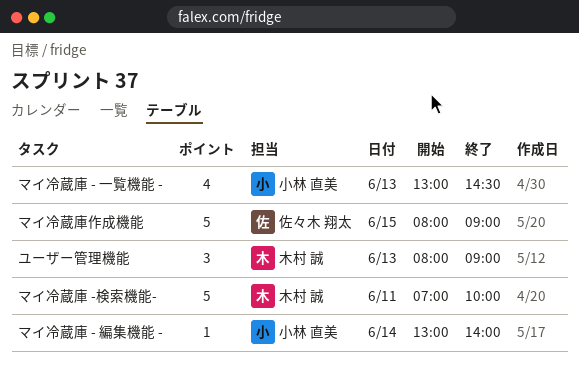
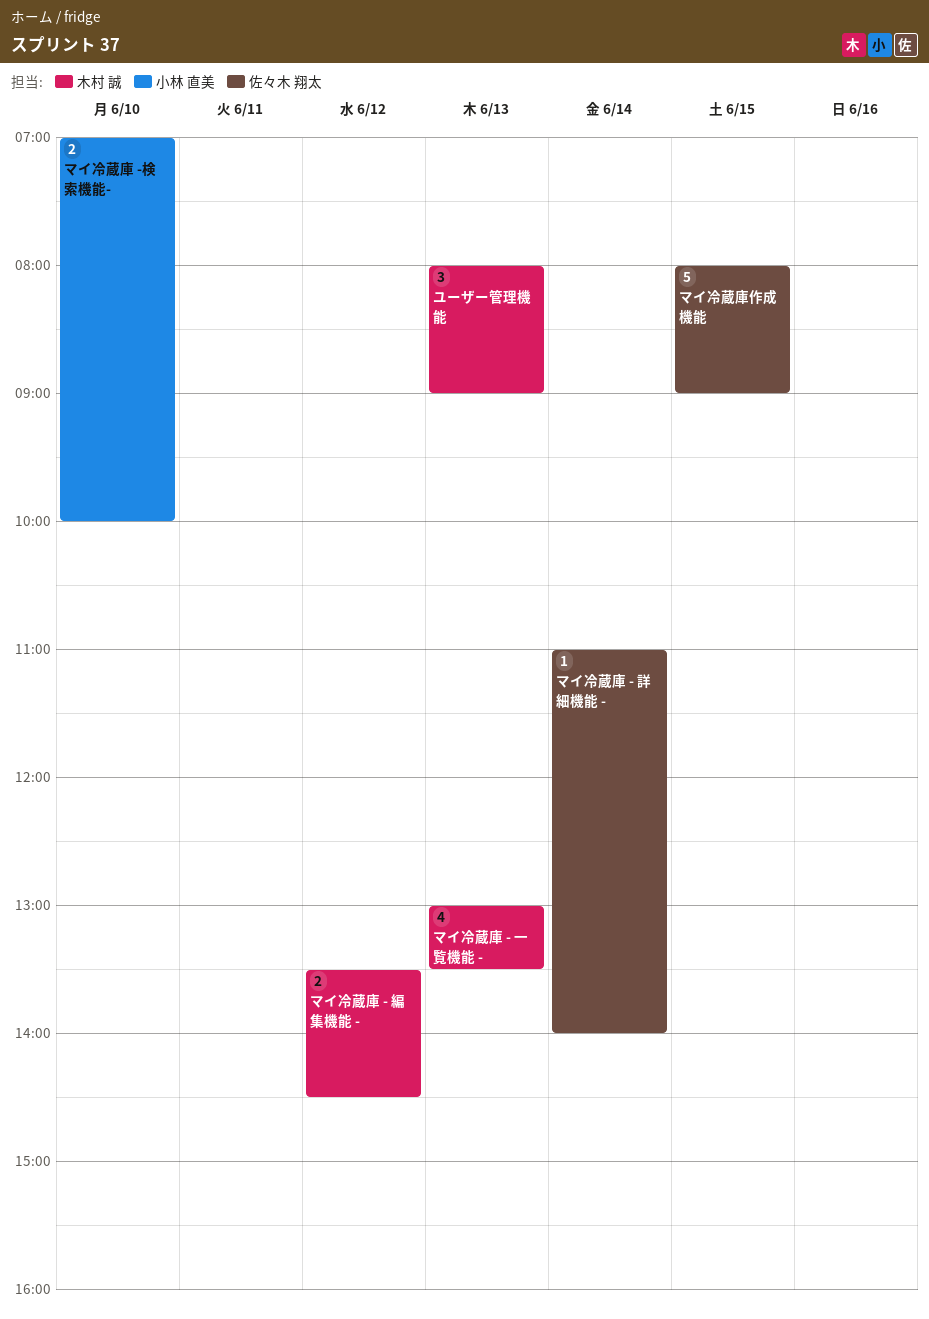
マイ冷蔵庫 - 一覧機能 -, owner: 小林 直美 -> 木村 誠
マイ冷蔵庫 - 一覧機能 -, ends: 14:30 -> 13:30
マイ冷蔵庫 - 編集機能 -, owner: 小林 直美 -> 木村 誠
マイ冷蔵庫 - 編集機能 -, estimate: 1 -> 2
マイ冷蔵庫 - 編集機能 -, day: Jun 14 -> Jun 12
マイ冷蔵庫 - 編集機能 -, begins: 13:00 -> 13:30
マイ冷蔵庫 - 編集機能 -, ends: 14:00 -> 14:30
マイ冷蔵庫 - 詳細機能 -: none -> present
マイ冷蔵庫 -検索機能-, owner: 木村 誠 -> 小林 直美
マイ冷蔵庫 -検索機能-, estimate: 5 -> 2
マイ冷蔵庫 -検索機能-, day: Jun 11 -> Jun 10

